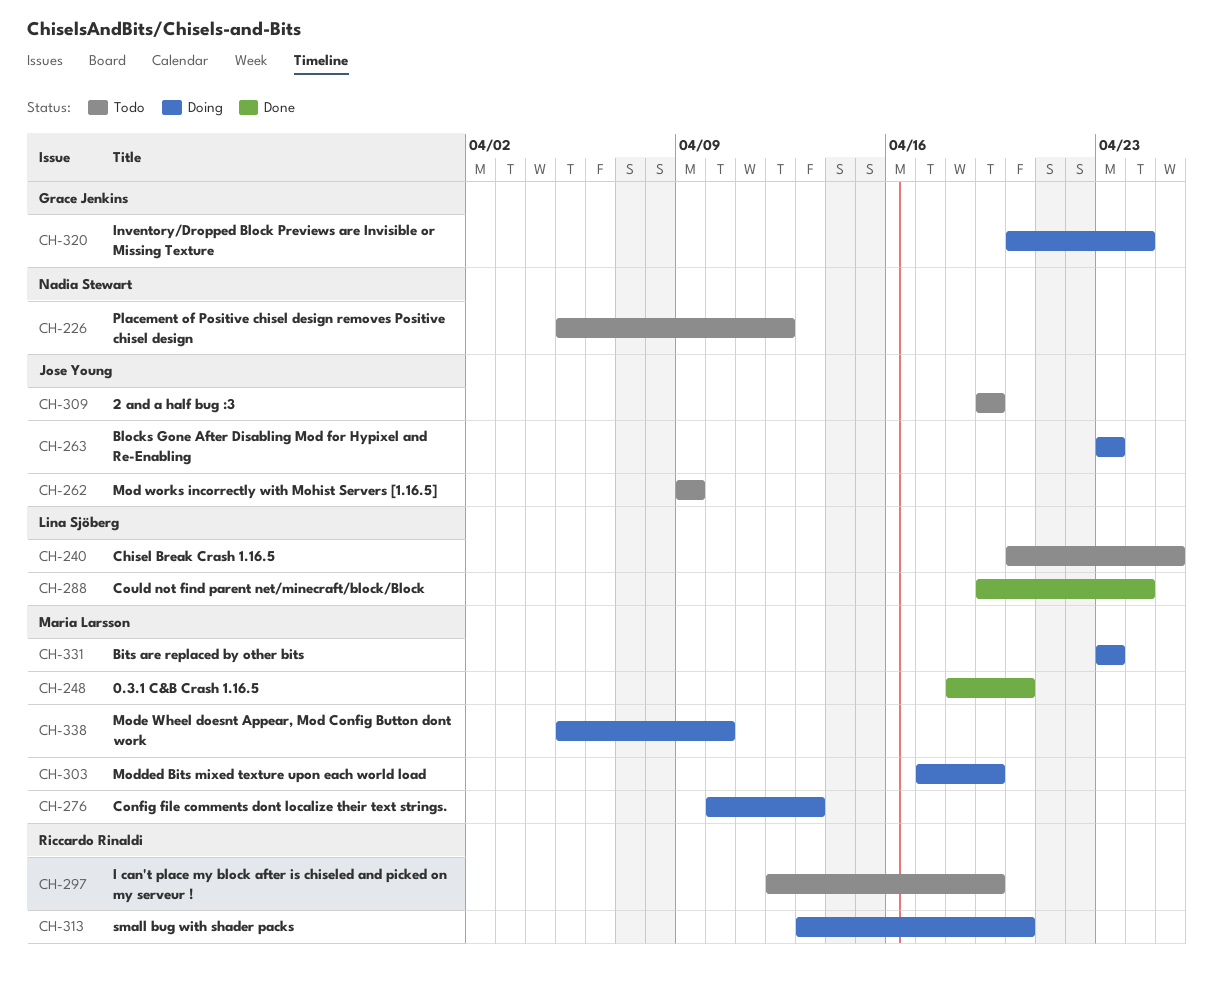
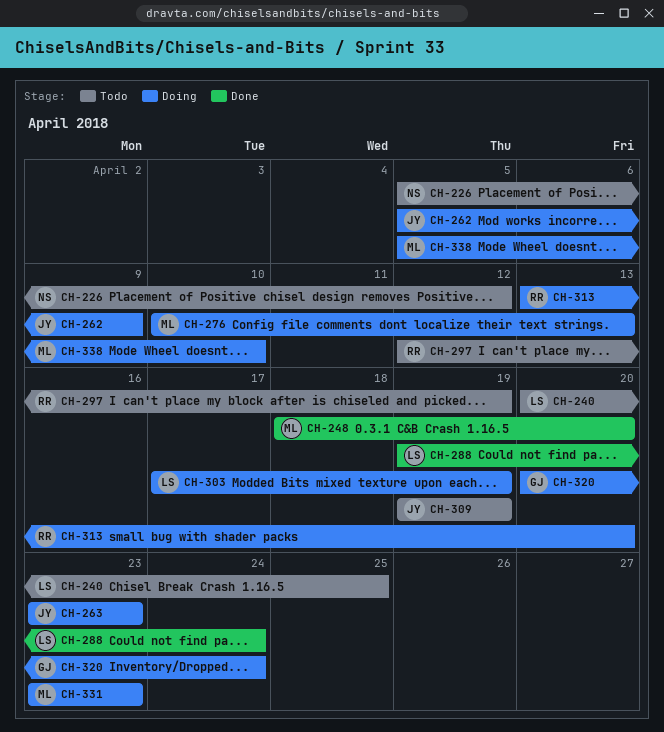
CH-262, status: Todo -> Doing
CH-262, start: Apr 9 -> Apr 5
CH-303, owner: Maria Larsson -> Lina Sjöberg

